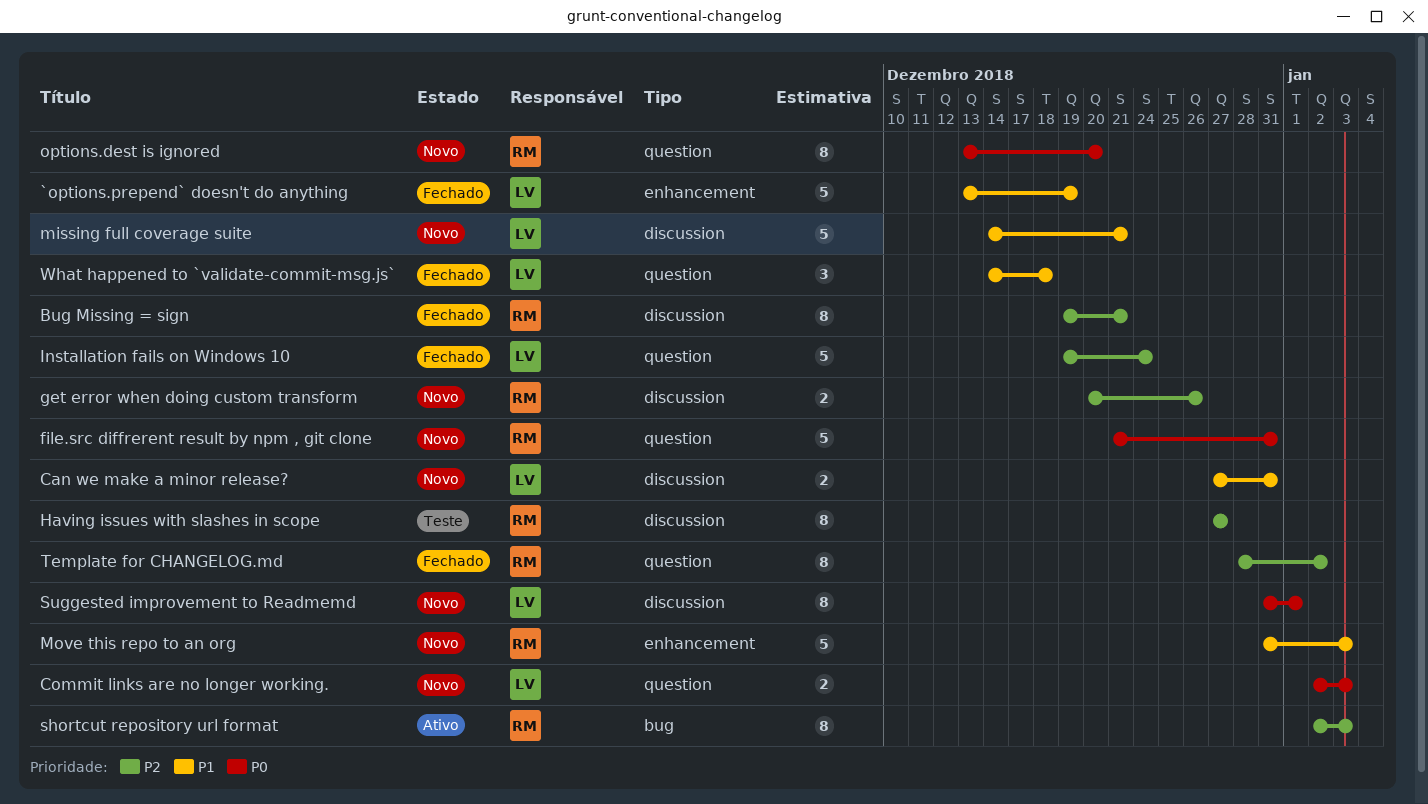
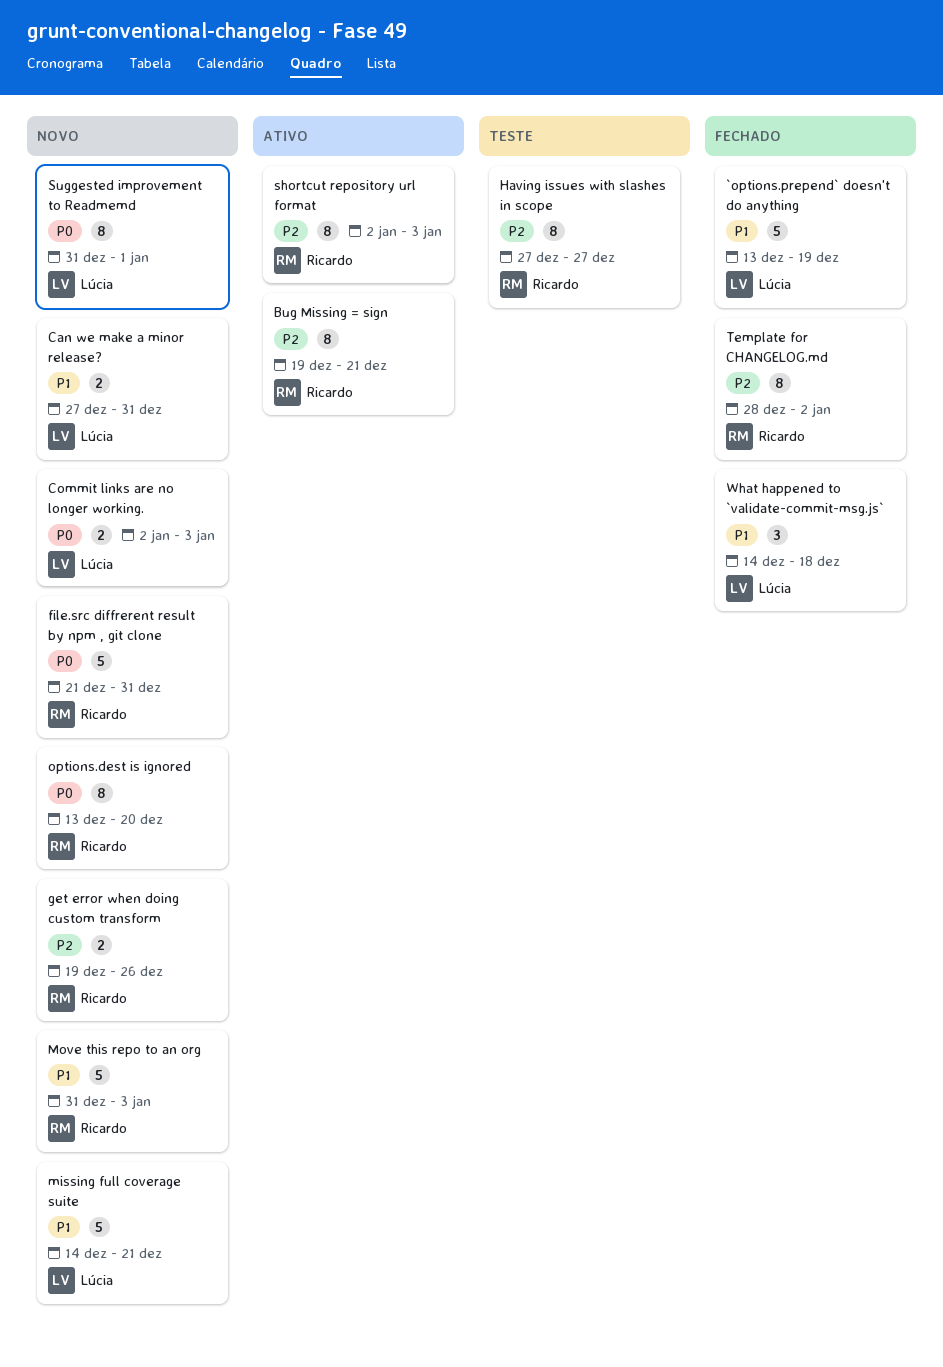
Bug Missing = sign, status: Fechado -> Ativo
get error when doing custom transform, start: Dec 20 -> Dec 19
Installation fails on Windows 10: present -> none

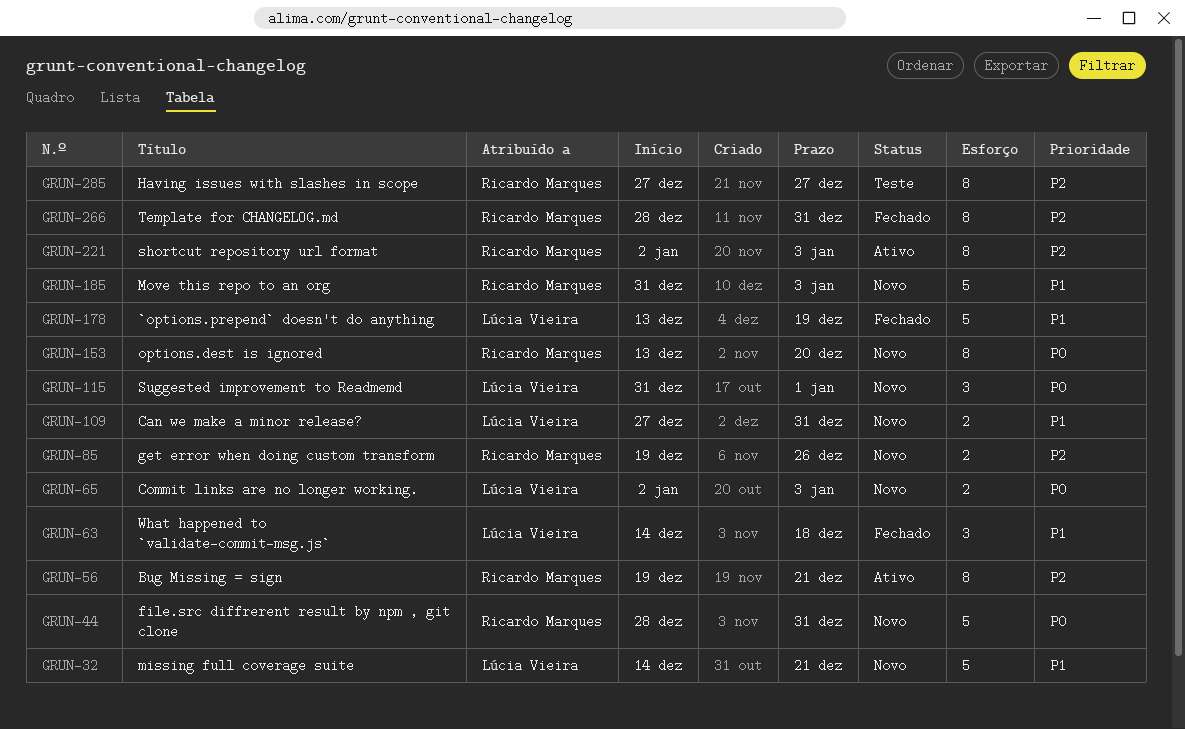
file.src diffrerent result by npm , git clone, start: Dec 21 -> Dec 28
Suggested improvement to Readmemd, estimate: 8 -> 3
Template for CHANGELOG.md, due: Jan 2 -> Dec 31

